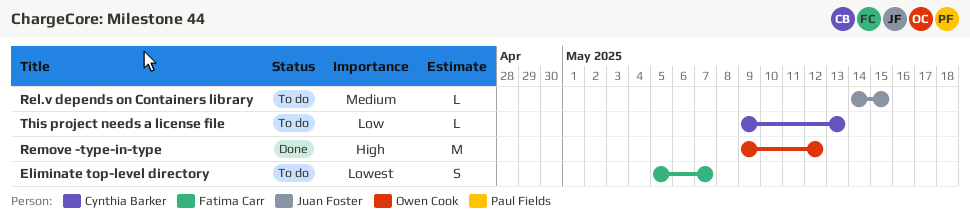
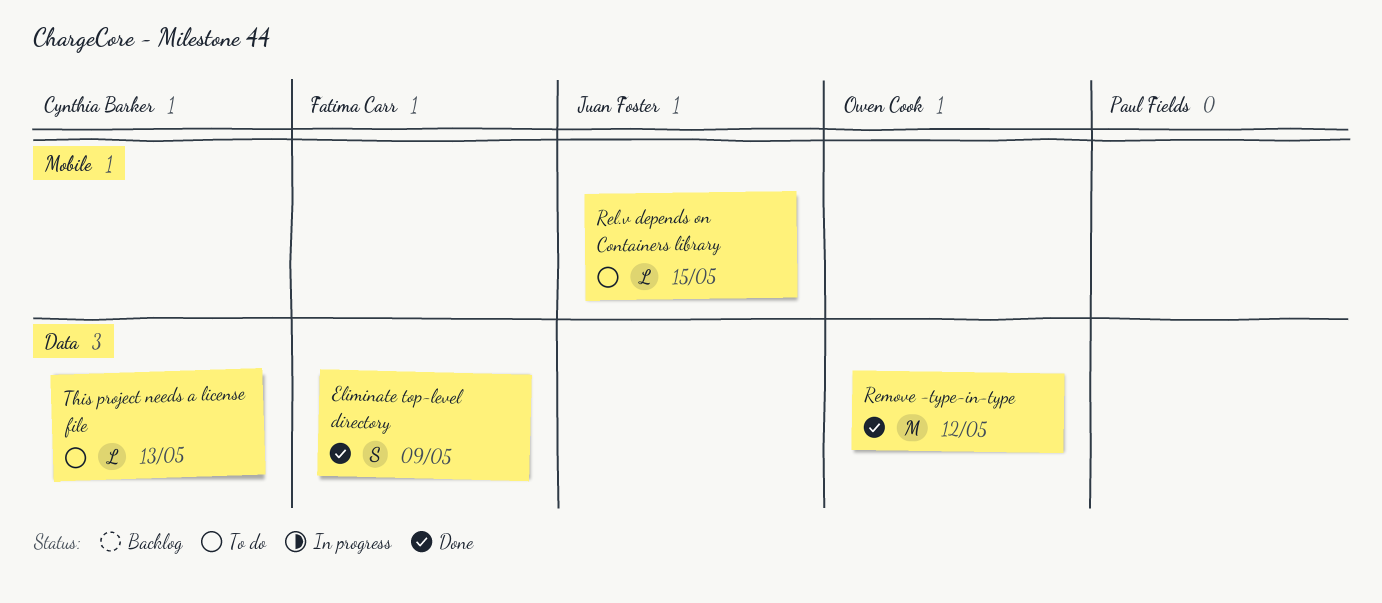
Eliminate top-level directory, status: To do -> Done
Eliminate top-level directory, due: May 7 -> May 9

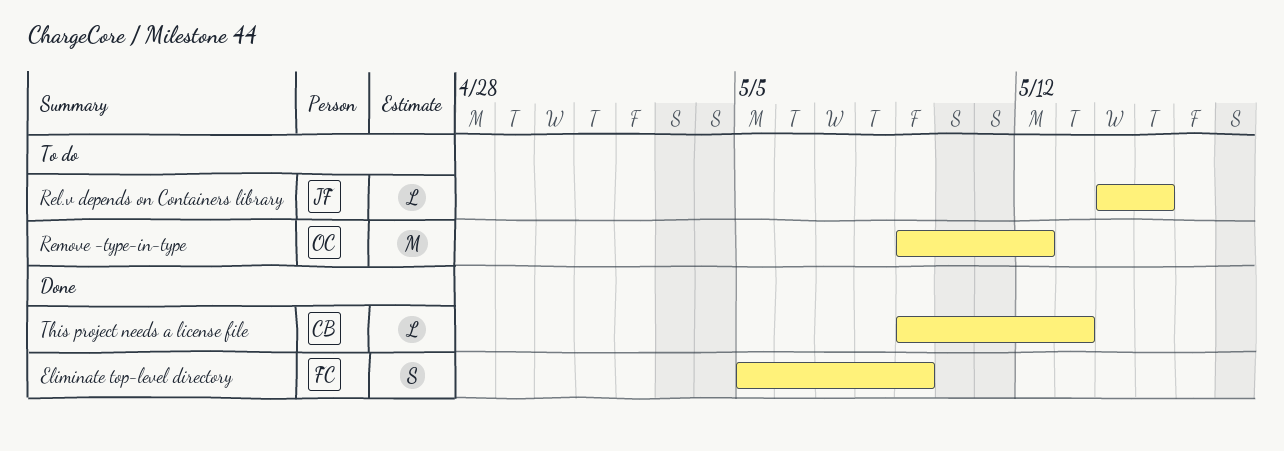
Remove -type-in-type, status: Done -> To do
This project needs a license file, status: To do -> Done

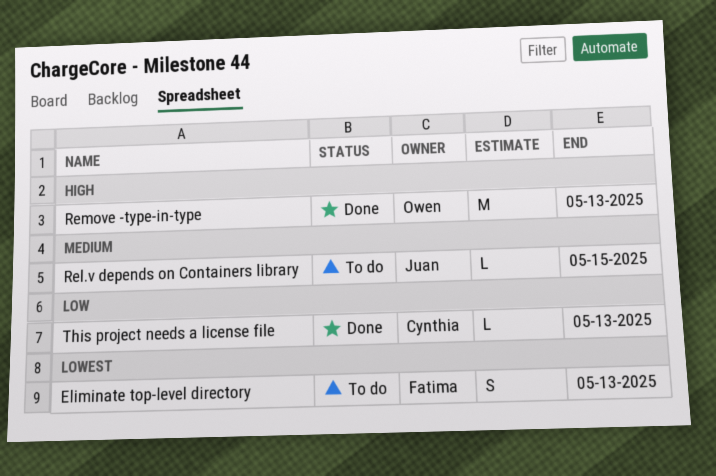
Eliminate top-level directory, status: Done -> To do
Eliminate top-level directory, due: May 9 -> May 13
Remove -type-in-type, status: To do -> Done
Remove -type-in-type, due: May 12 -> May 13

